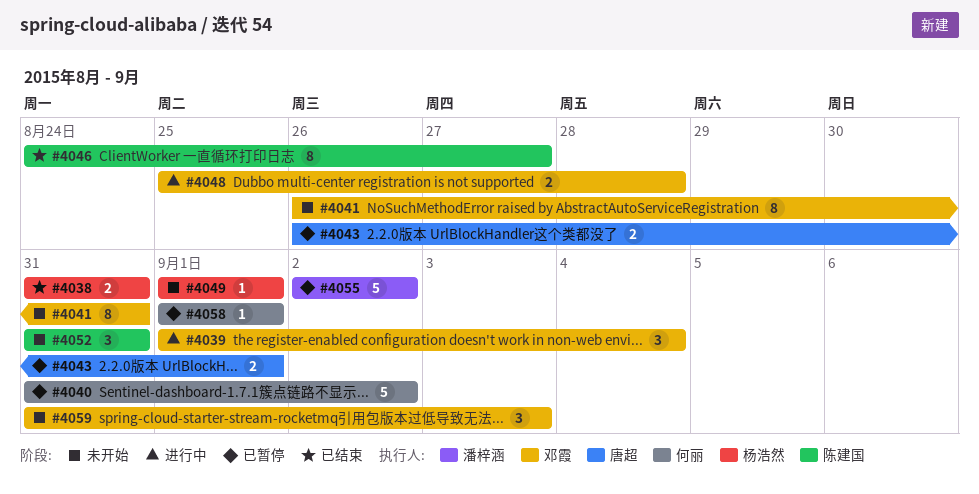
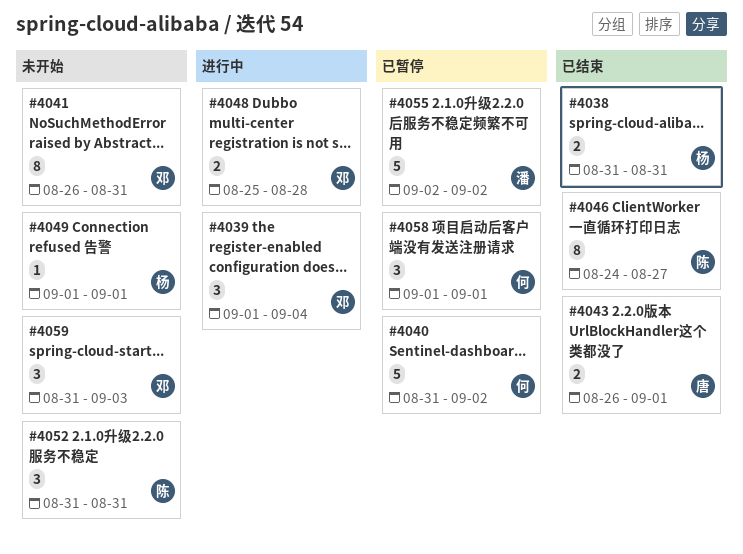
#4043, status: 已暂停 -> 已结束
#4058, estimate: 1 -> 3

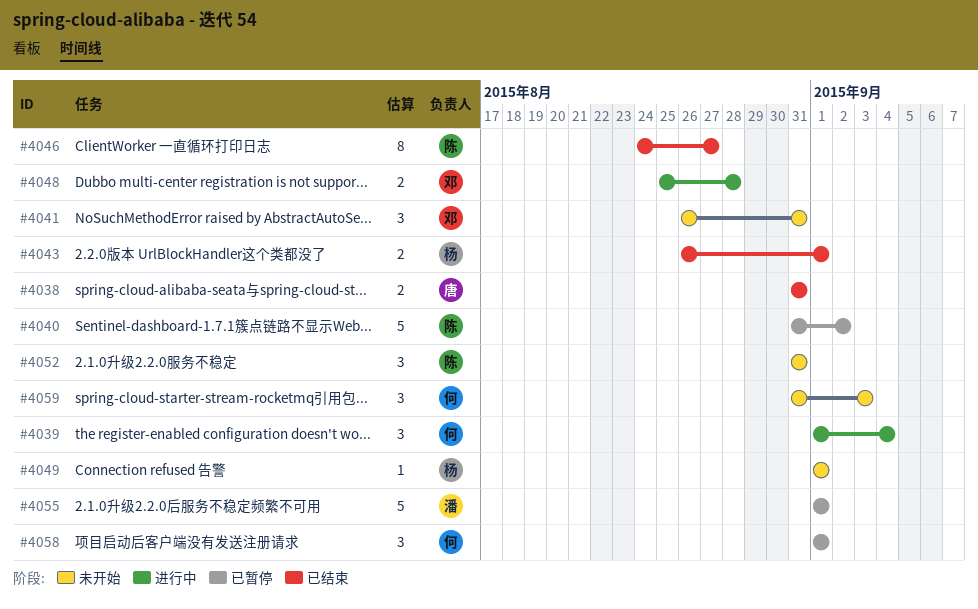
#4038, owner: 杨 -> 唐
#4039, owner: 邓 -> 何
#4040, owner: 何 -> 陈
#4041, estimate: 8 -> 3
#4043, owner: 唐 -> 杨
#4055, start: Sep 2 -> Sep 1
#4055, due: Sep 2 -> Sep 1
#4059, owner: 邓 -> 何

